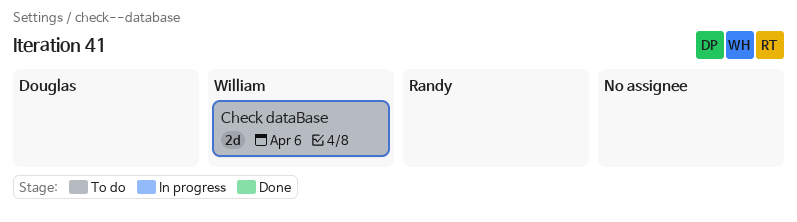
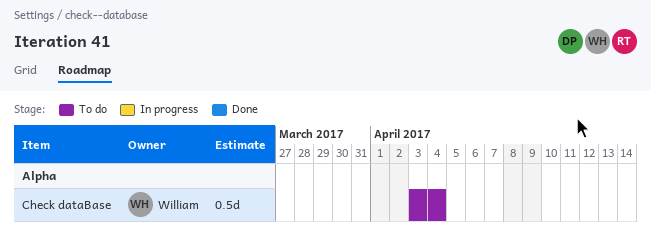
Check dataBase, estimate: 2d -> 0.5d
Check dataBase, due: Apr 6 -> Apr 4

